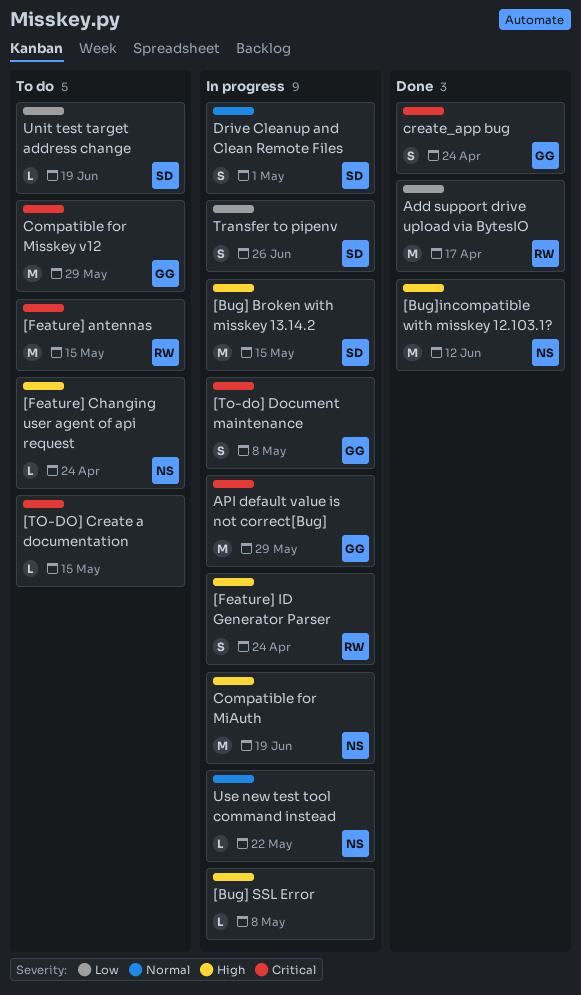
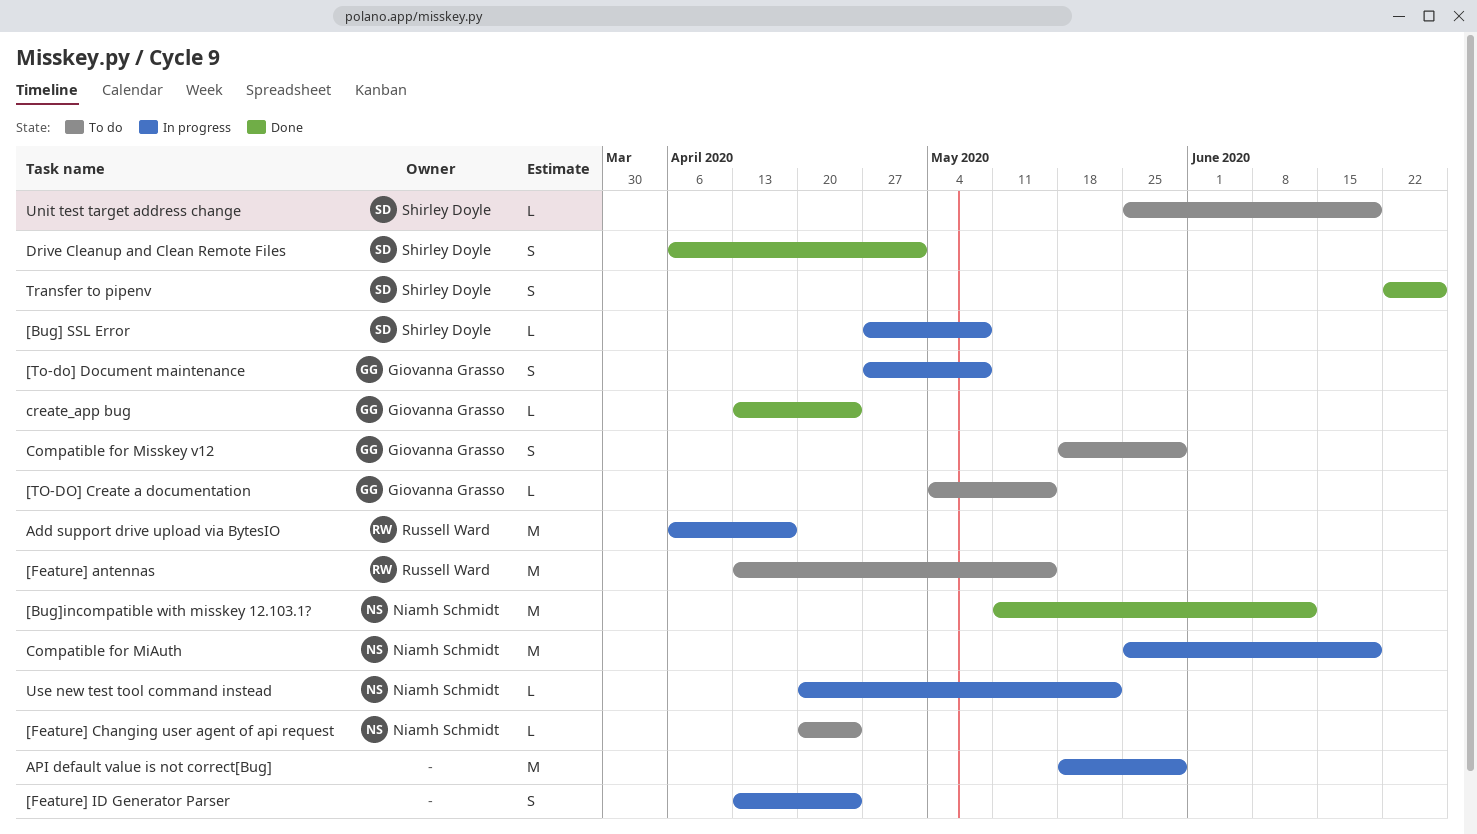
[Bug] Broken with misskey 13.14.2: present -> none
[Bug] SSL Error, owner: none -> Shirley Doyle
[Feature] ID Generator Parser, owner: Russell Ward -> none
[TO-DO] Create a documentation, owner: none -> Giovanna Grasso
Add support drive upload via BytesIO, status: Done -> In progress
API default value is not correct[Bug], owner: Giovanna Grasso -> none
Compatible for Misskey v12, estimate: M -> S
create_app bug, estimate: S -> L
Drive Cleanup and Clean Remote Files, status: In progress -> Done
Transfer to pipenv, status: In progress -> Done

